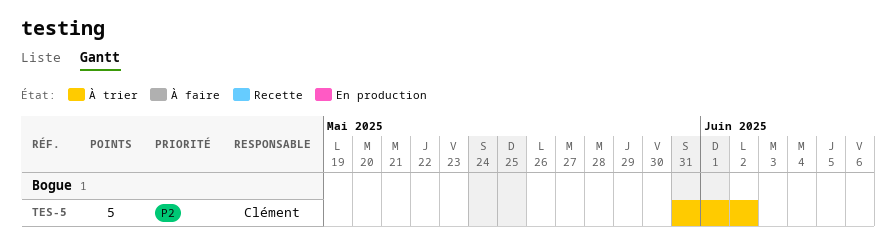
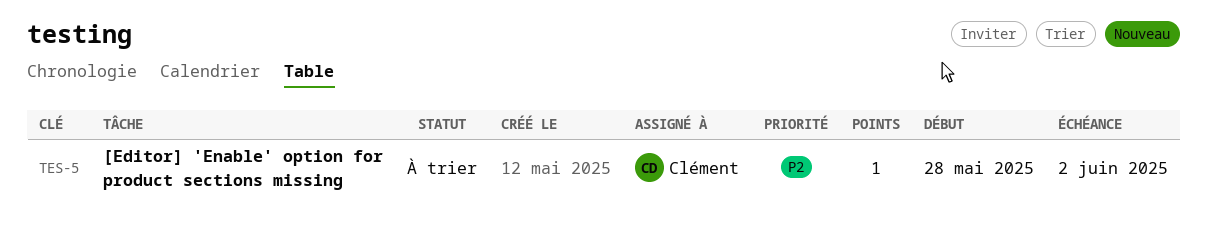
TES-5, estimate: 5 -> 1
TES-5, start: May 31 -> May 28

